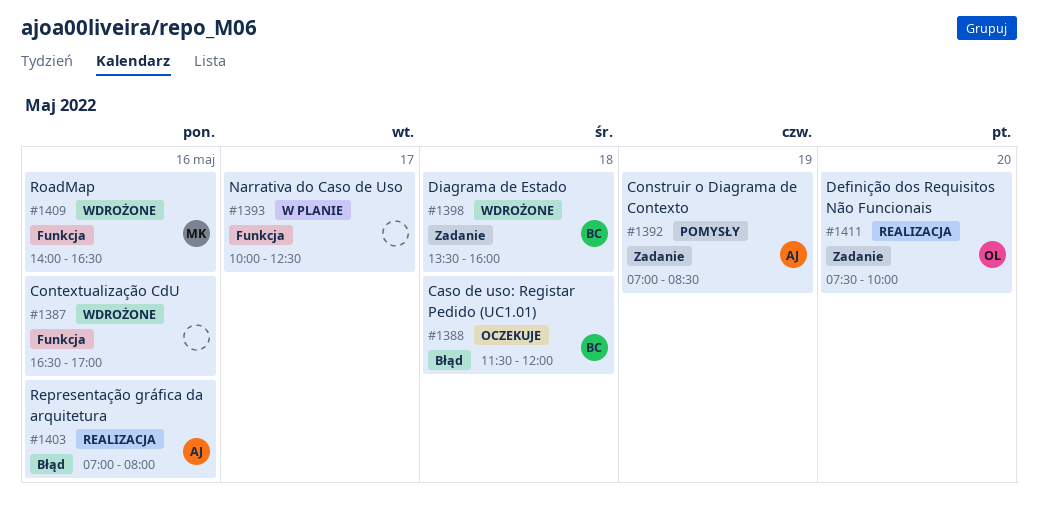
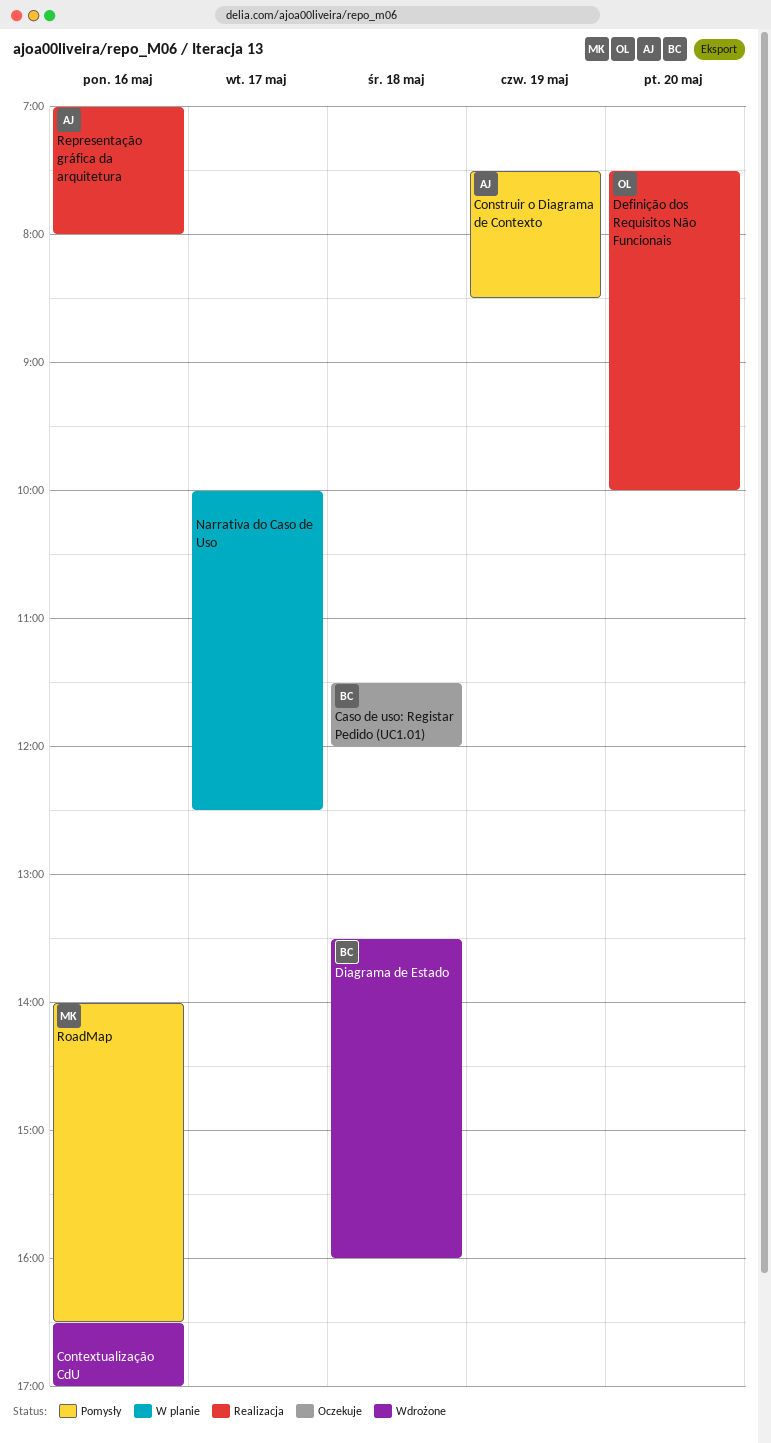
Construir o Diagrama de Contexto, begins: 07:00 -> 07:30
RoadMap, status: Wdrożone -> Pomysły

